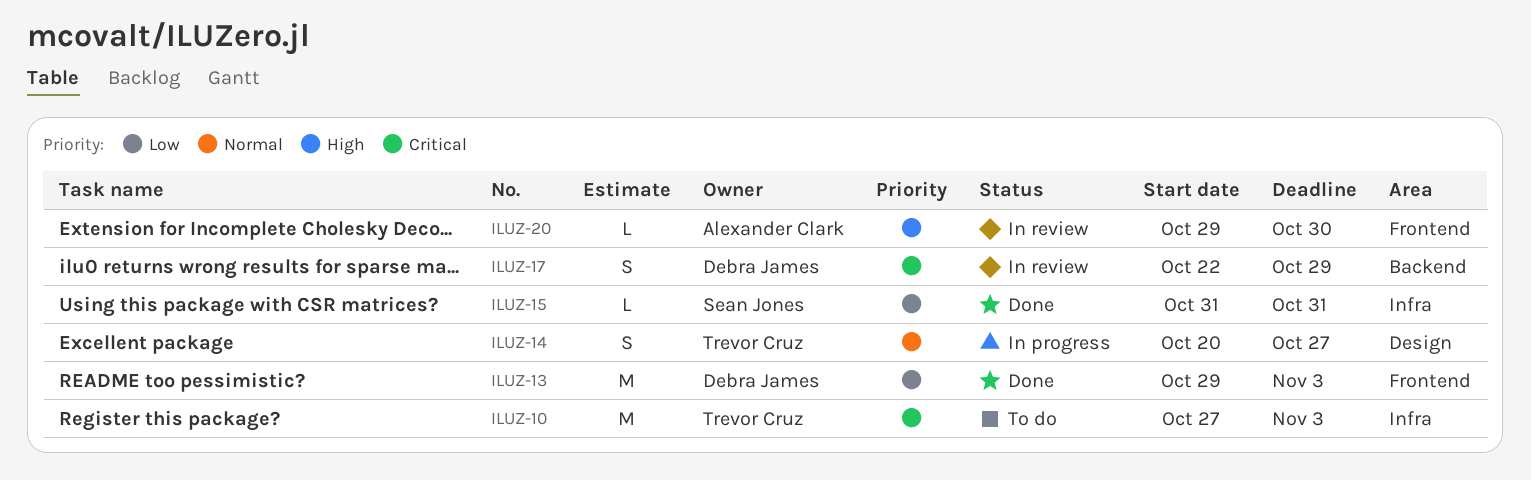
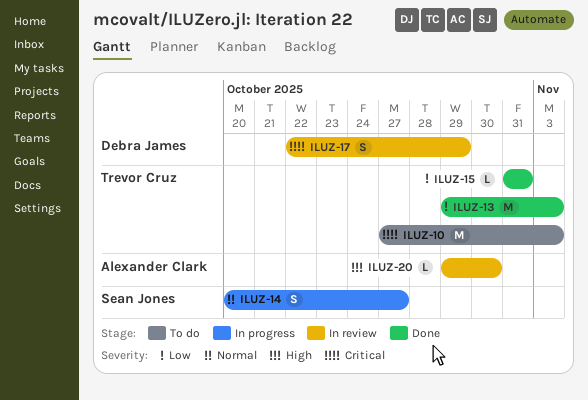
ILUZ-13, owner: Debra James -> Trevor Cruz
ILUZ-14, owner: Trevor Cruz -> Sean Jones
ILUZ-15, owner: Sean Jones -> Trevor Cruz

